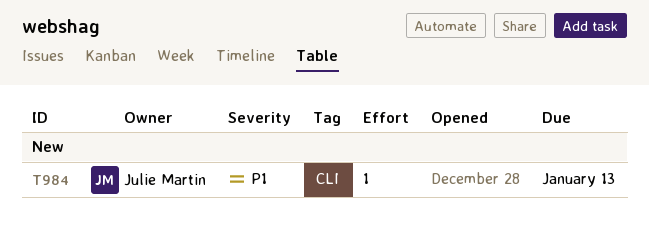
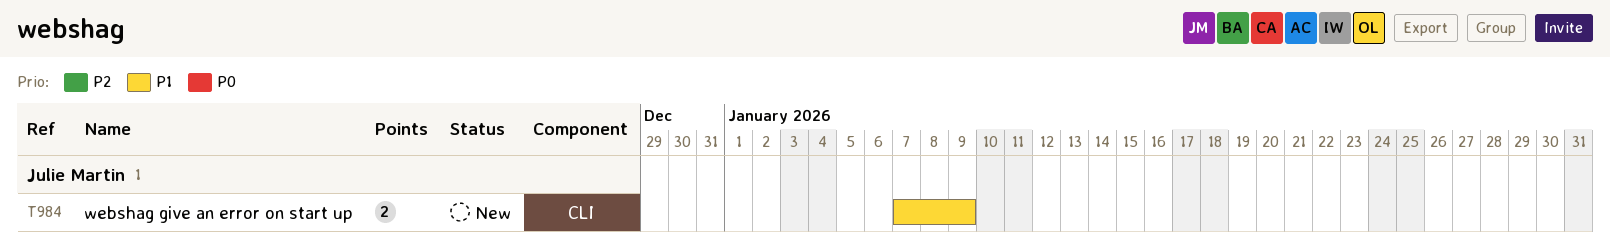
T984, estimate: 1 -> 2
T984, due: Jan 13 -> Jan 9

